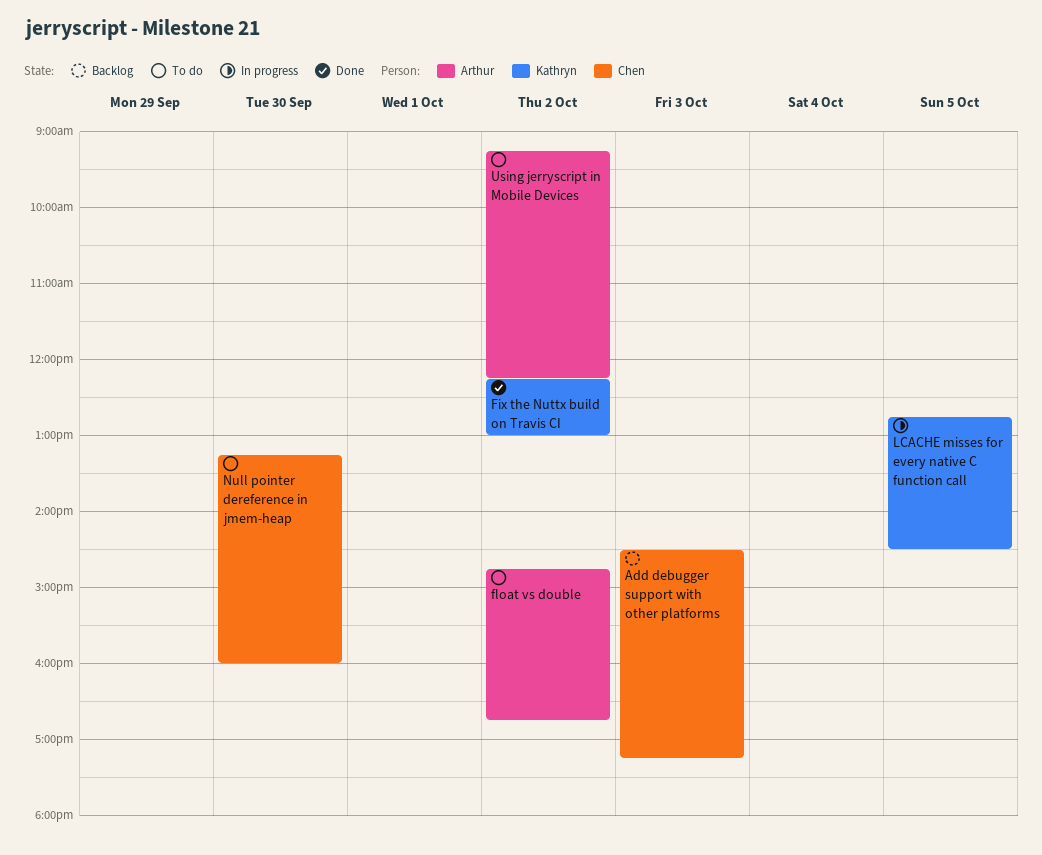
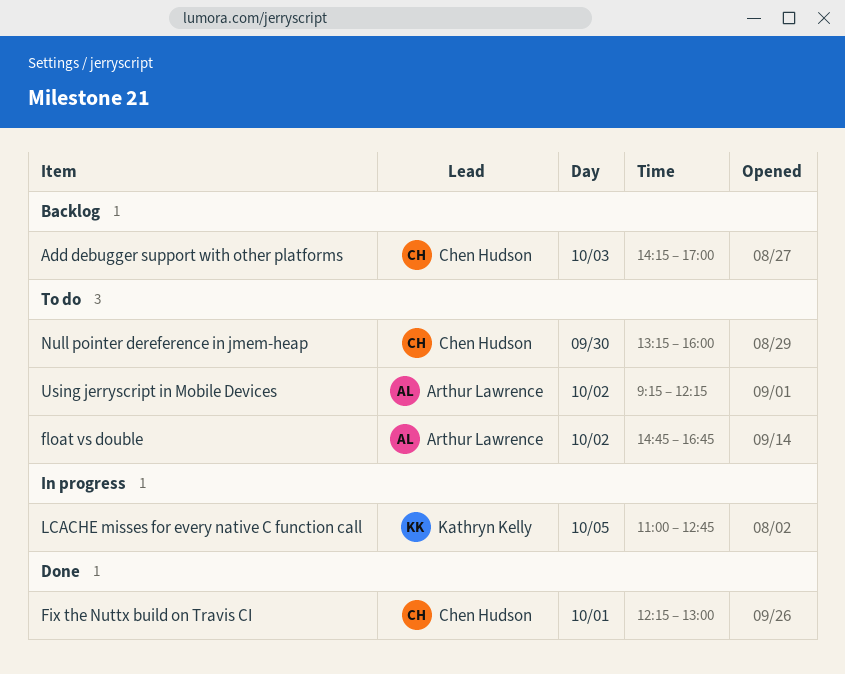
Add debugger support with other platforms, begins: 14:30 -> 14:15
Add debugger support with other platforms, ends: 17:15 -> 17:00
Fix the Nuttx build on Travis CI, owner: Kathryn Kelly -> Chen Hudson
Fix the Nuttx build on Travis CI, day: Oct 2 -> Oct 1
LCACHE misses for every native C function call, begins: 12:45 -> 11:00
LCACHE misses for every native C function call, ends: 14:30 -> 12:45

